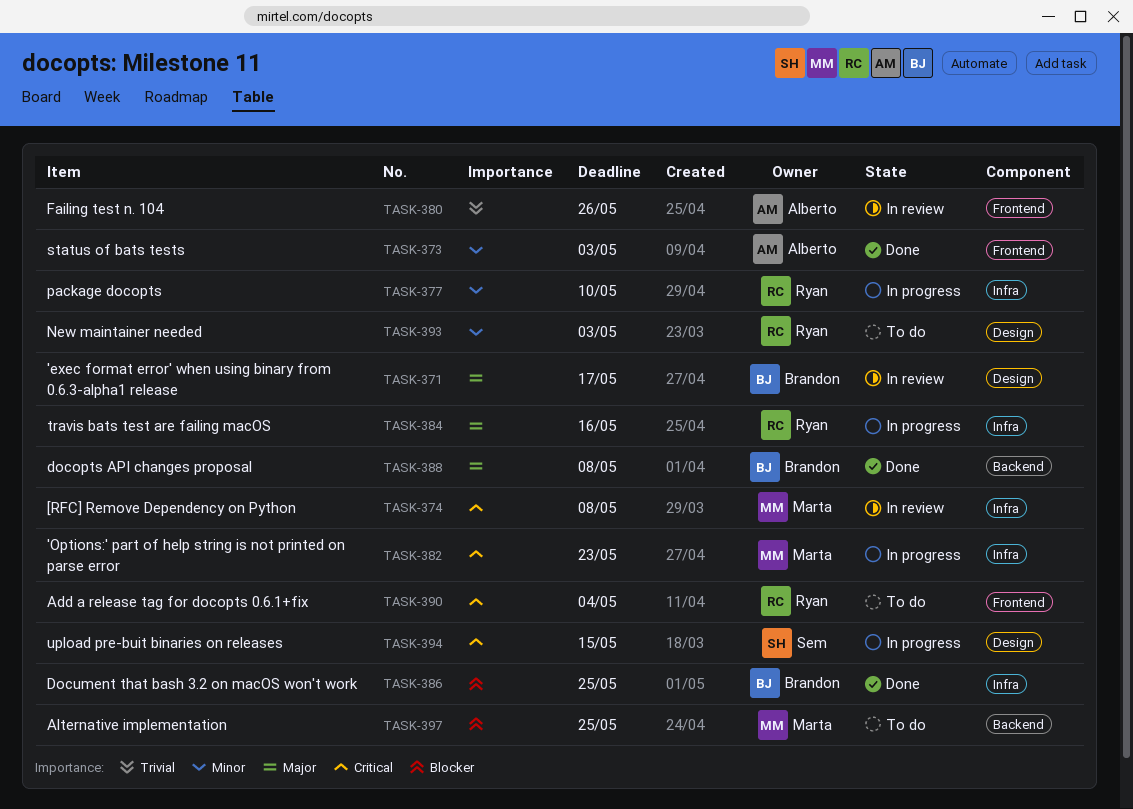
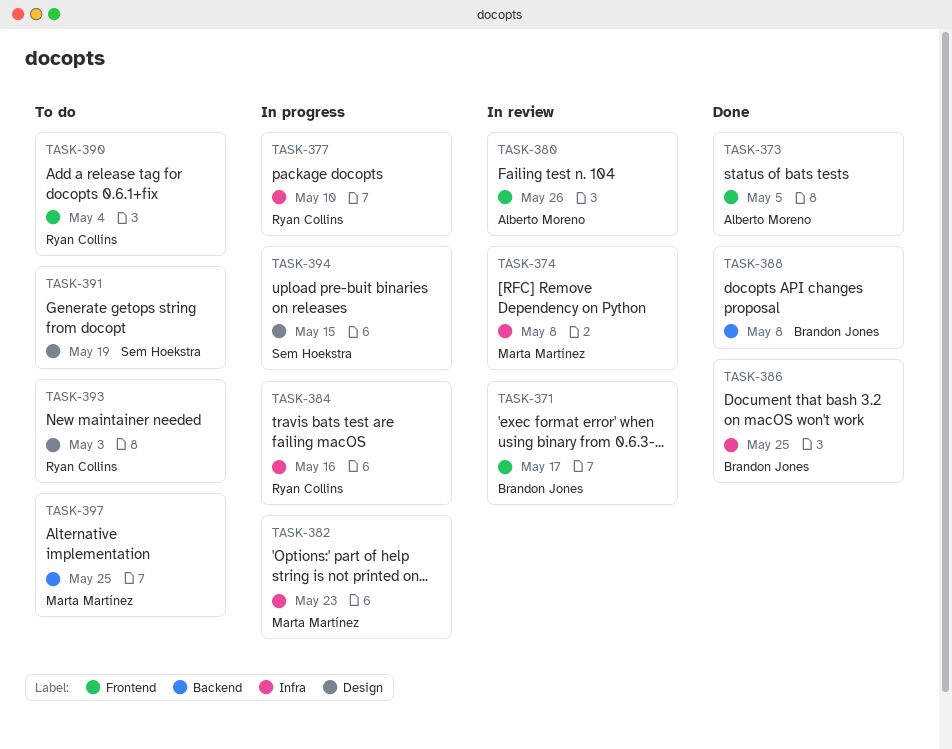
TASK-371, label: Design -> Frontend
TASK-373, due: May 3 -> May 5
TASK-391: none -> present

